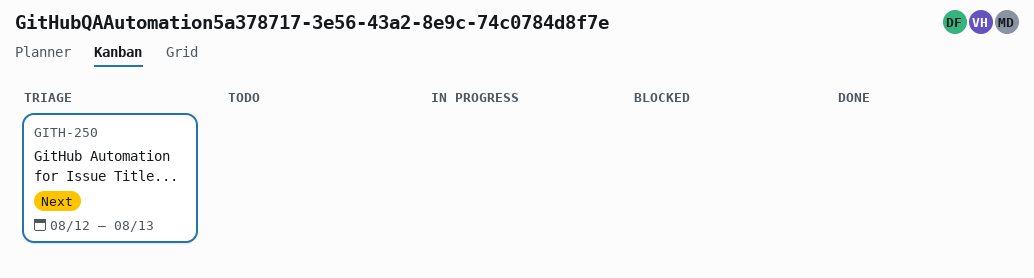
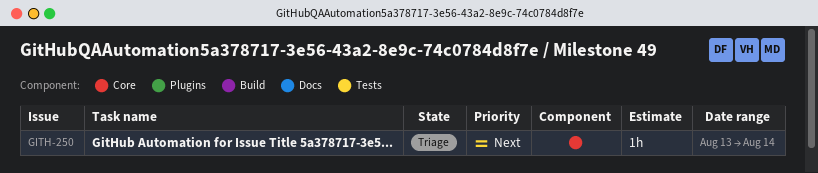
GITH-250, start: Aug 12 -> Aug 13
GITH-250, due: Aug 13 -> Aug 14

